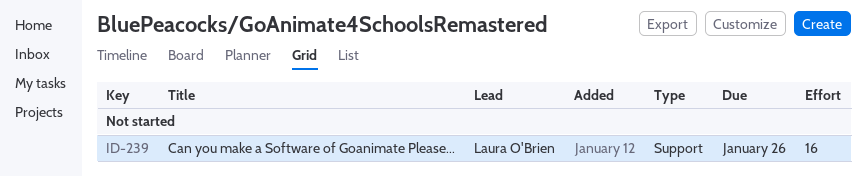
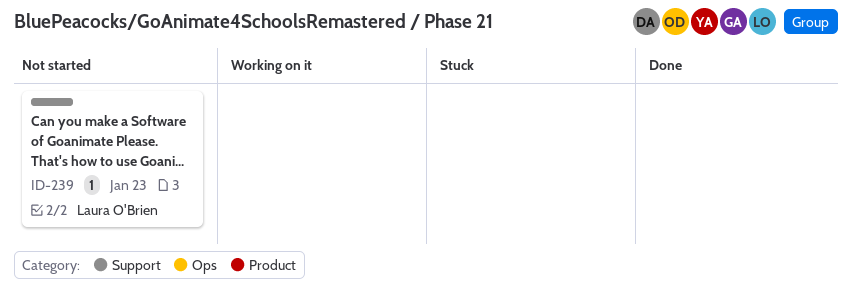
ID-239, estimate: 16 -> 1
ID-239, due: Jan 26 -> Jan 23

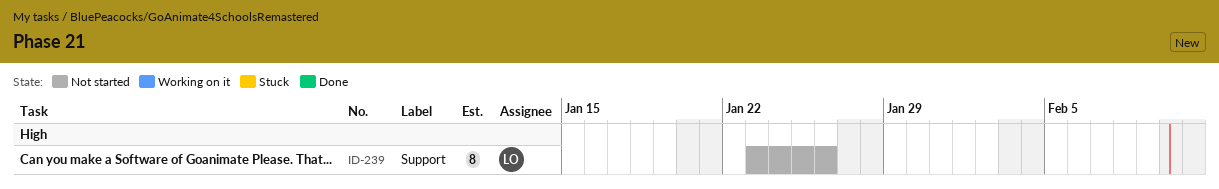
ID-239, estimate: 1 -> 8
ID-239, due: Jan 23 -> Jan 26

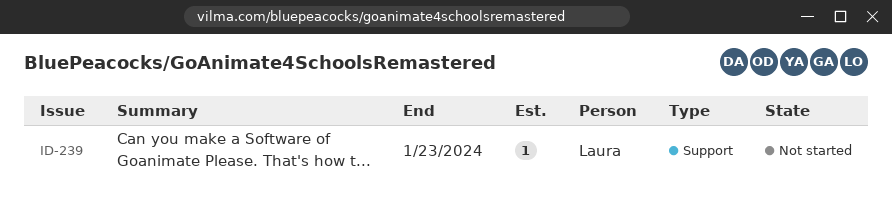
ID-239, estimate: 8 -> 1
ID-239, due: Jan 26 -> Jan 23

